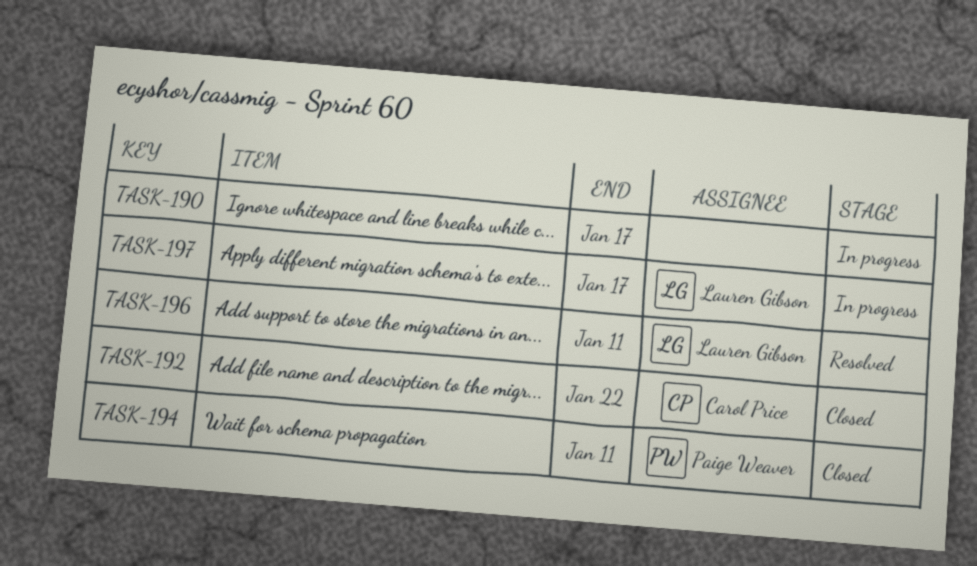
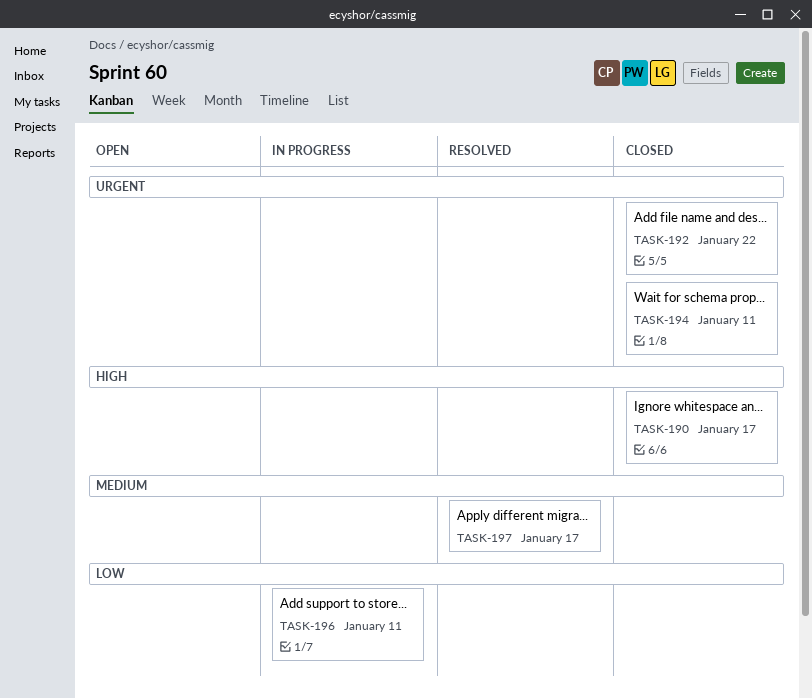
TASK-190, status: In progress -> Closed
TASK-196, status: Resolved -> In progress
TASK-197, status: In progress -> Resolved

